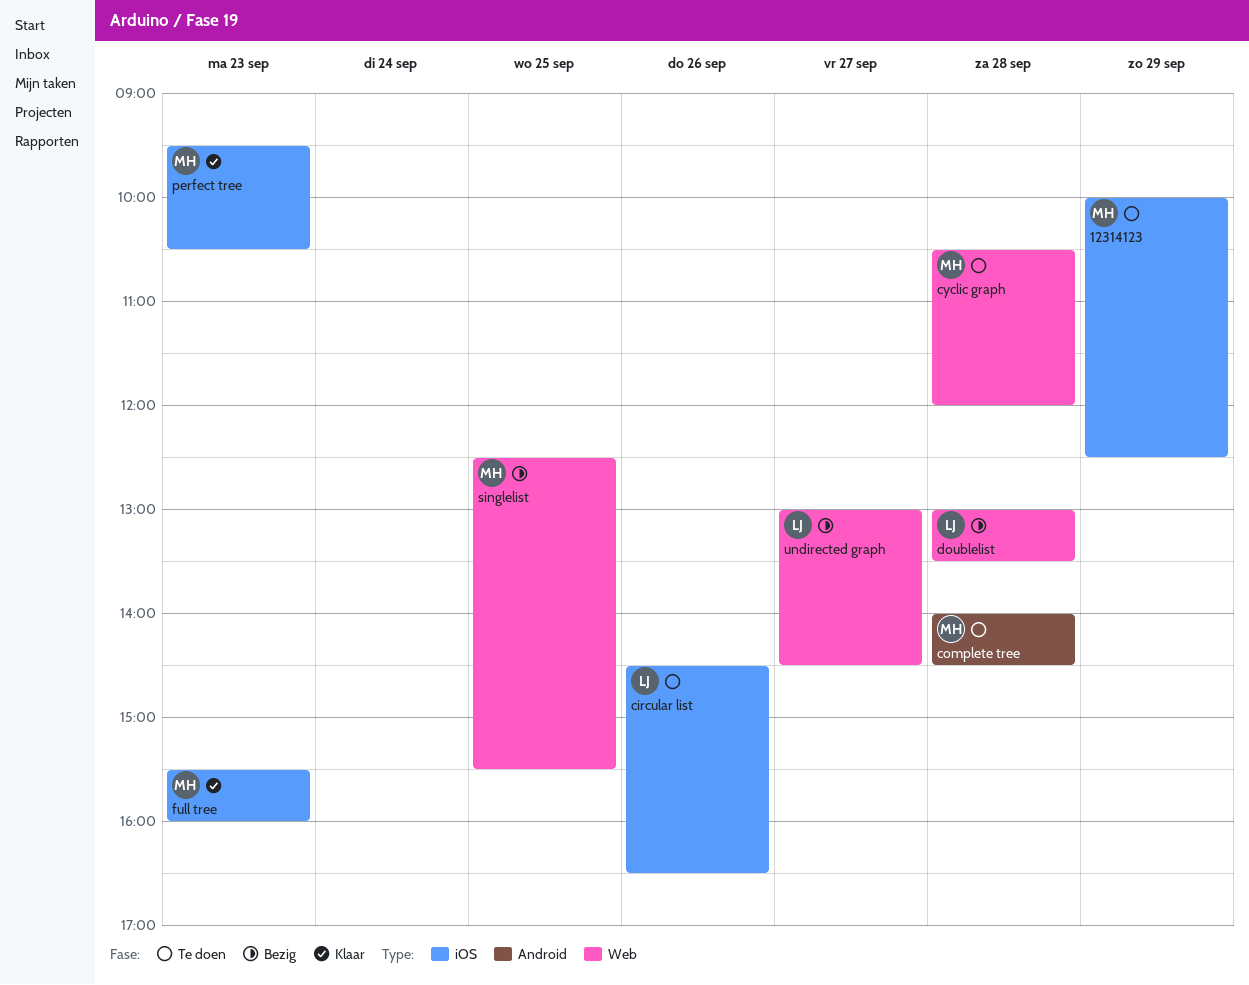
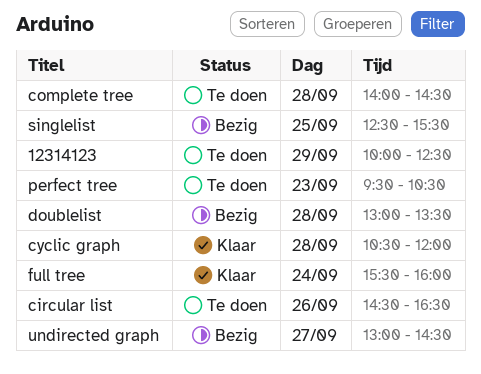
cyclic graph, status: Te doen -> Klaar
full tree, day: Sep 23 -> Sep 24
perfect tree, status: Klaar -> Te doen

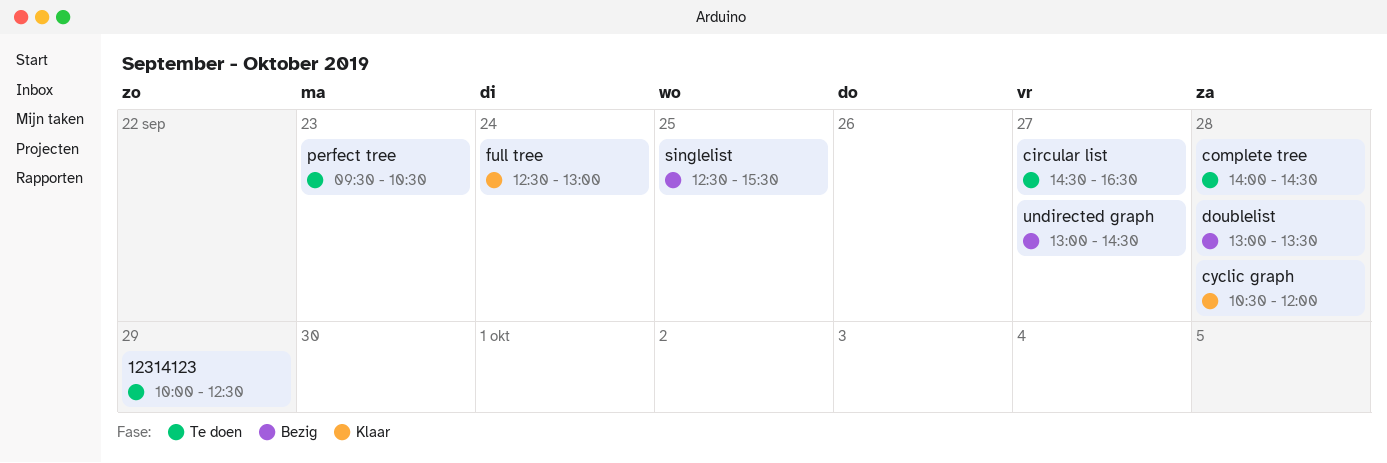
circular list, day: Sep 26 -> Sep 27
full tree, begins: 15:30 -> 12:30
full tree, ends: 16:00 -> 13:00

